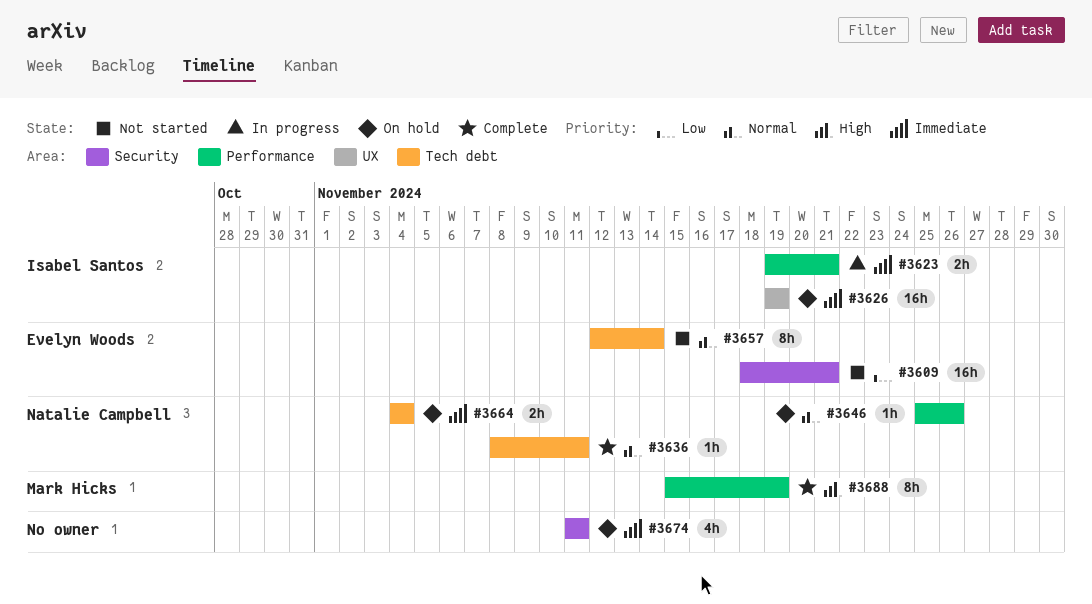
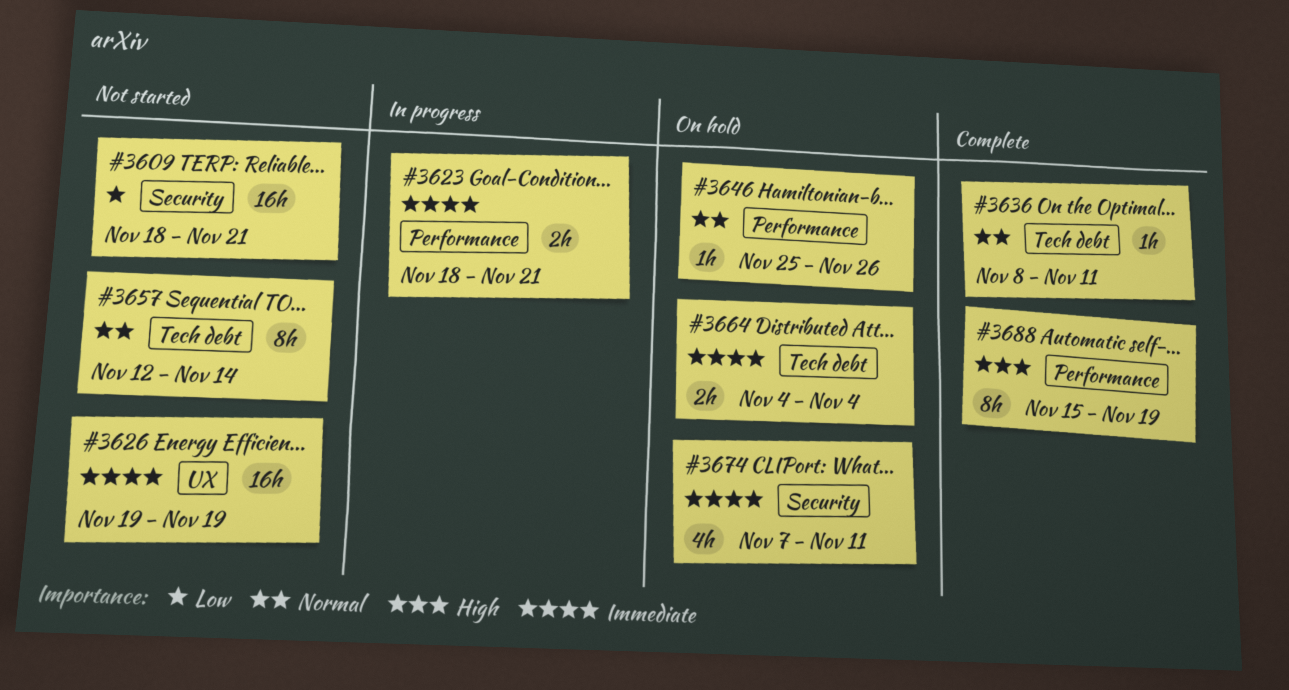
#3623, start: Nov 19 -> Nov 18
#3626, status: On hold -> Not started
#3674, start: Nov 11 -> Nov 7

